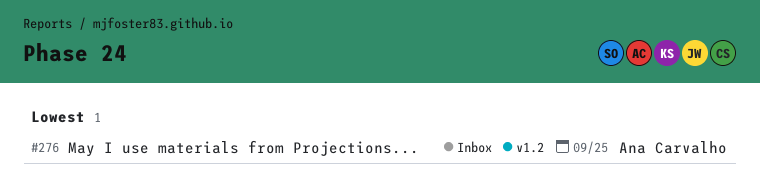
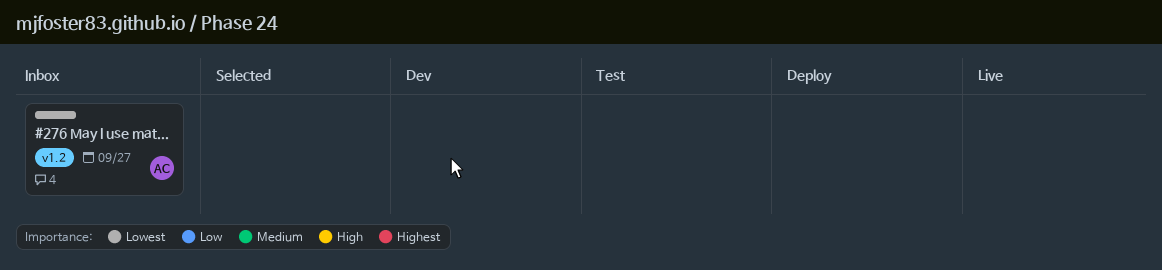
#276, due: Sep 25 -> Sep 27

